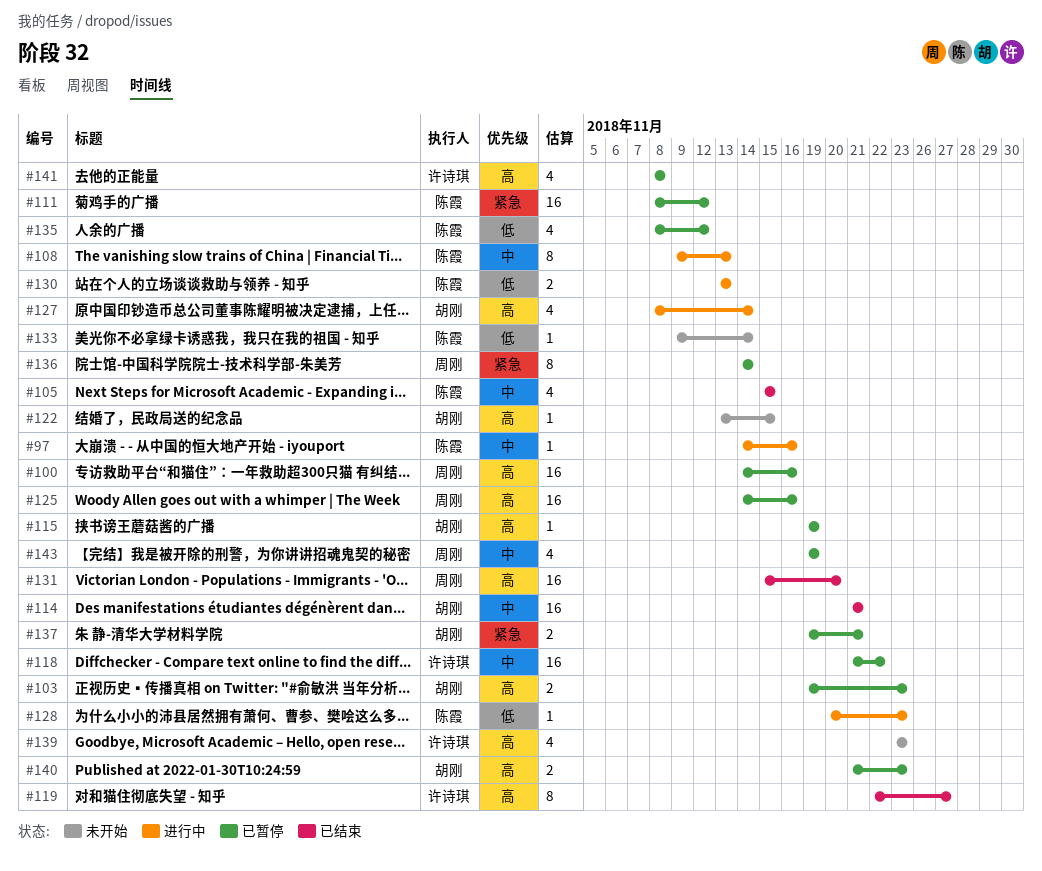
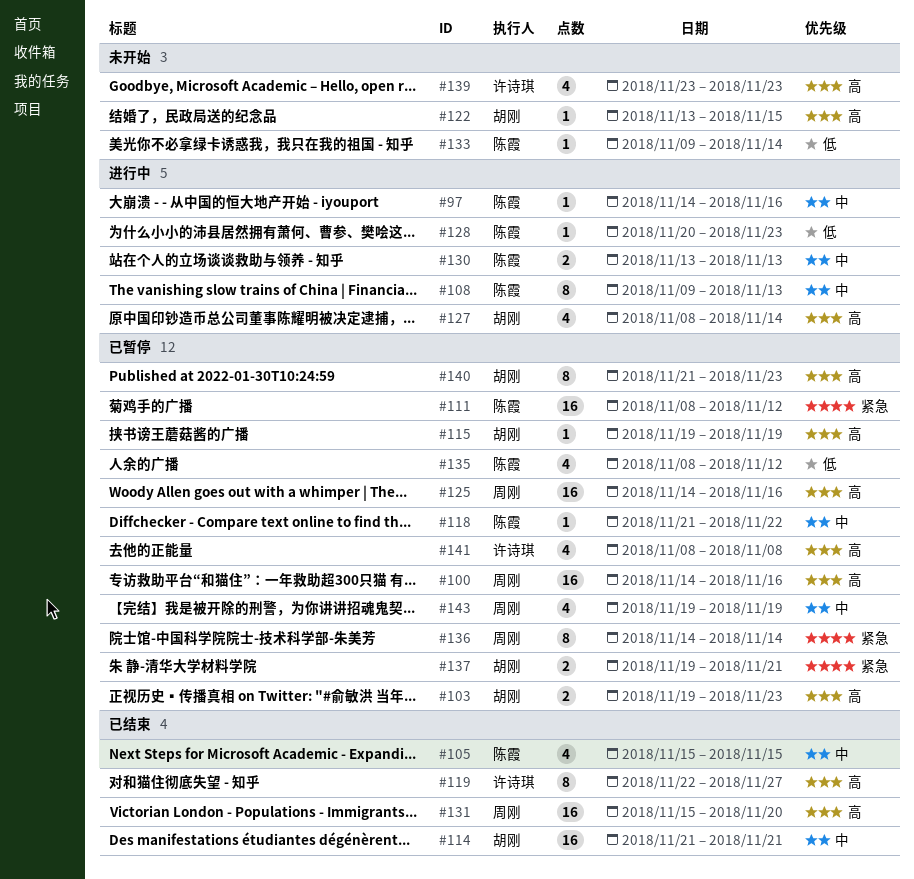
#118, owner: 许诗琪 -> 陈霞
#118, estimate: 16 -> 1
#130, priority: 低 -> 中
#140, estimate: 2 -> 8

